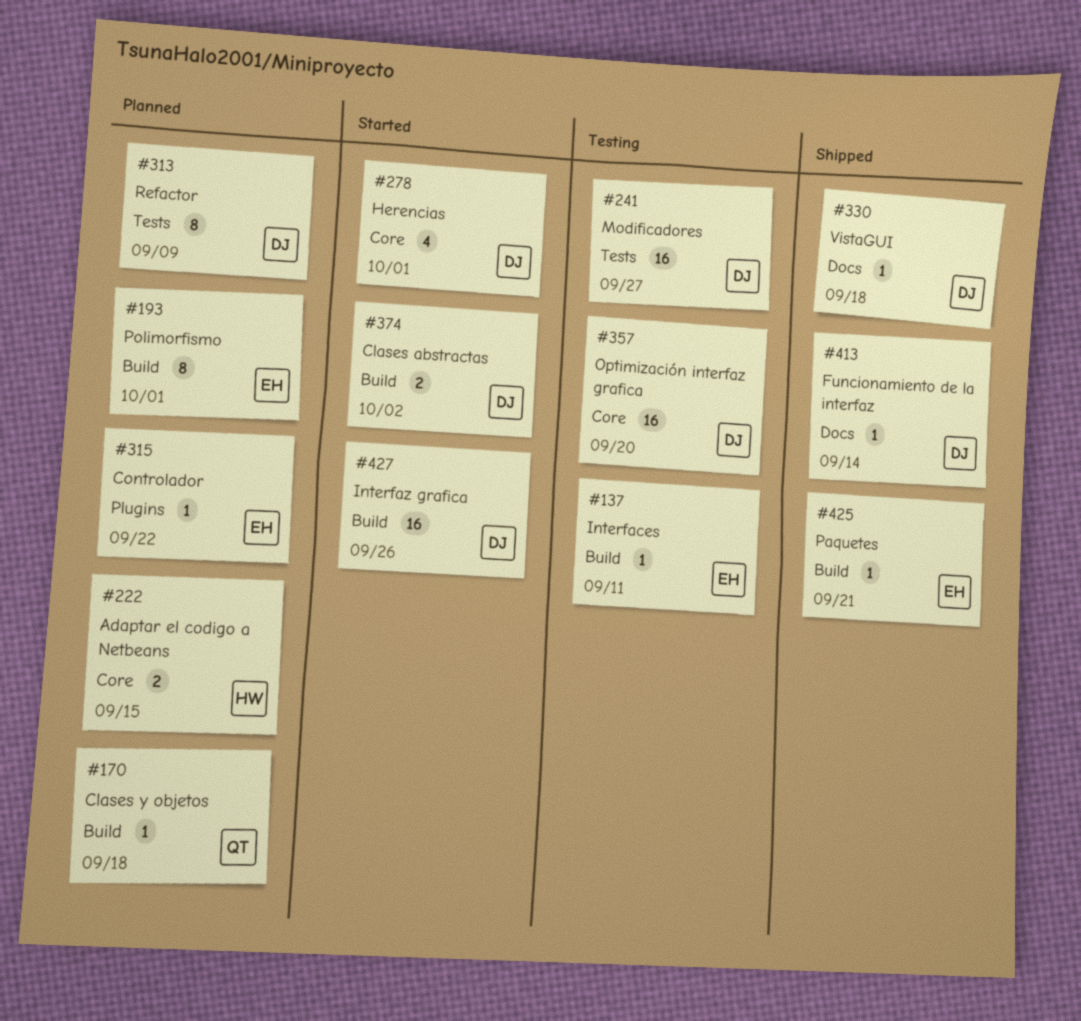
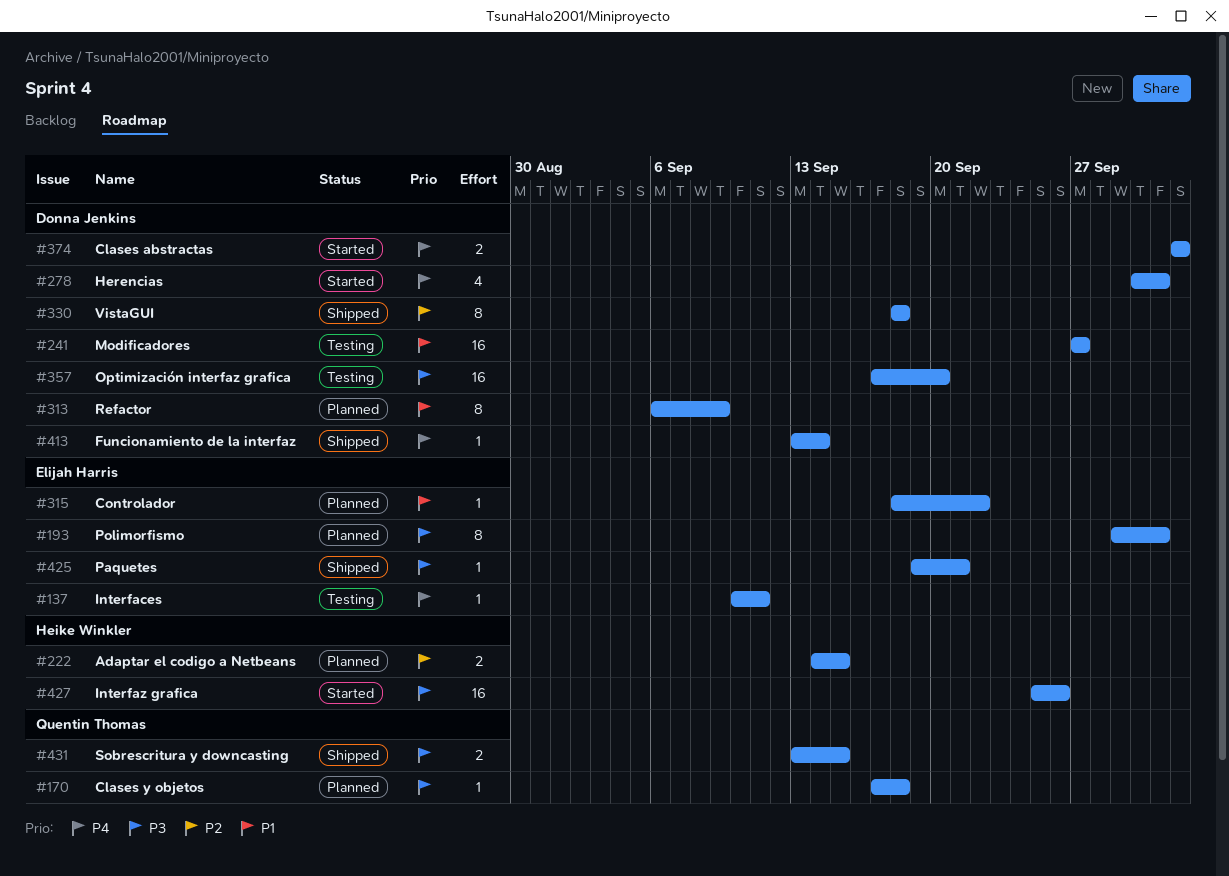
#330, estimate: 1 -> 8
#427, owner: Donna Jenkins -> Heike Winkler
#431: none -> present

